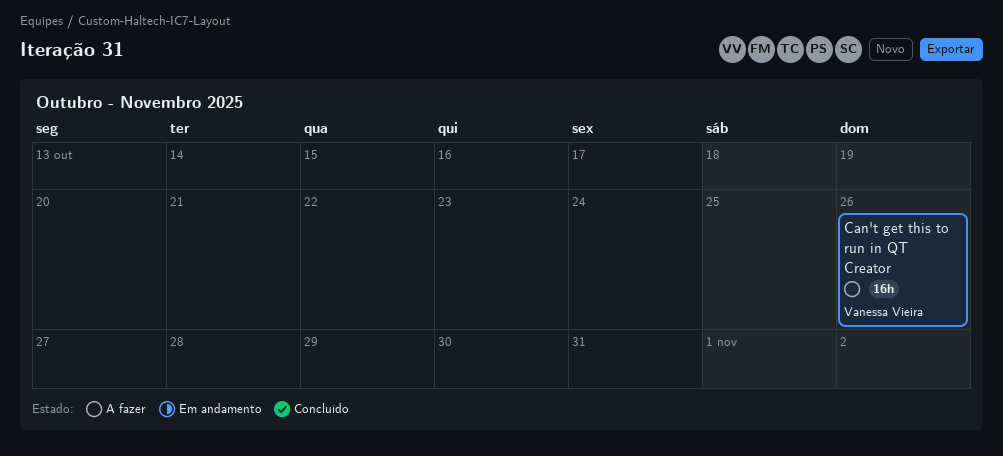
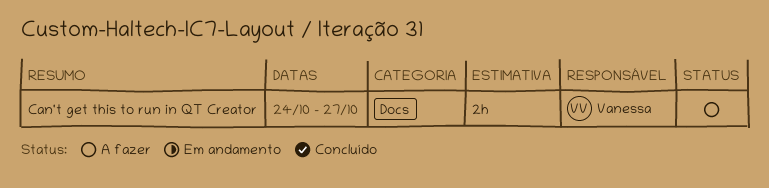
Can't get this to run in QT Creator, estimate: 16h -> 2h
Can't get this to run in QT Creator, due: Oct 26 -> Oct 27

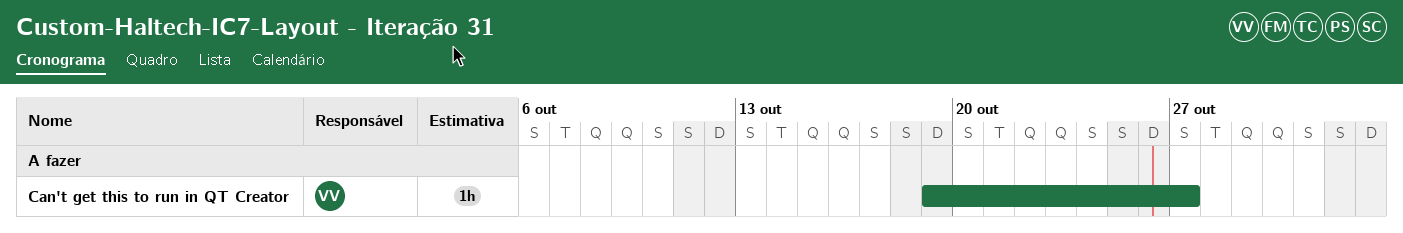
Can't get this to run in QT Creator, estimate: 2h -> 1h
Can't get this to run in QT Creator, start: Oct 24 -> Oct 19

